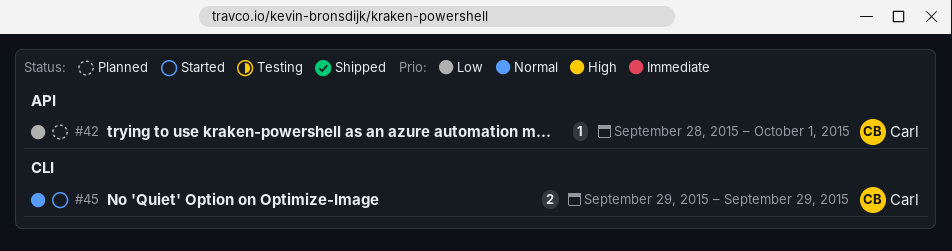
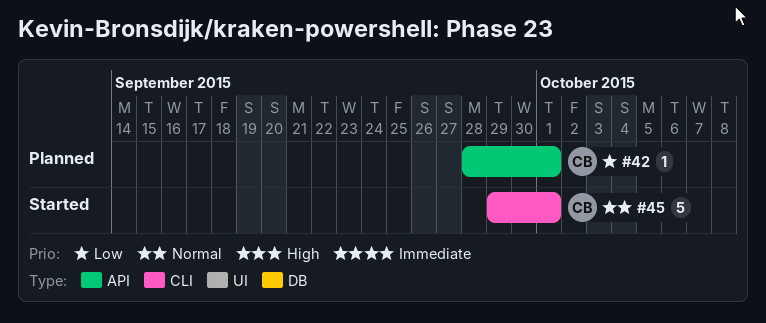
#45, estimate: 2 -> 5
#45, due: Sep 29 -> Oct 1

